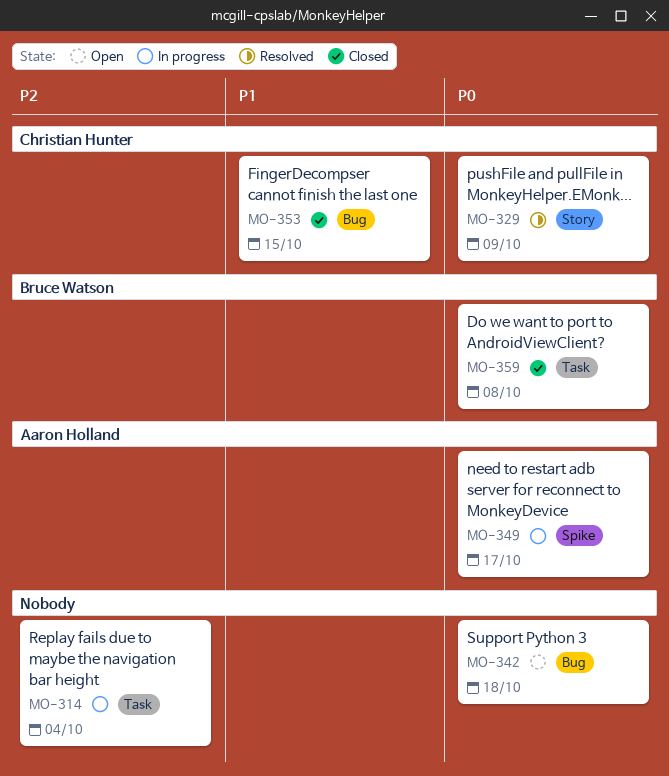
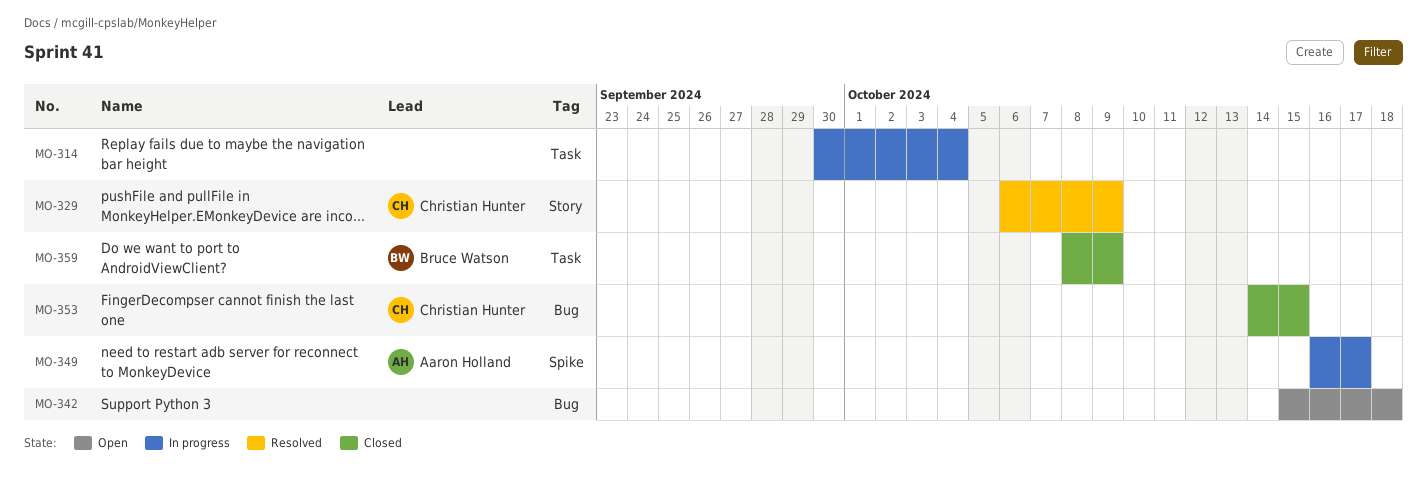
MO-359, due: Oct 8 -> Oct 9

